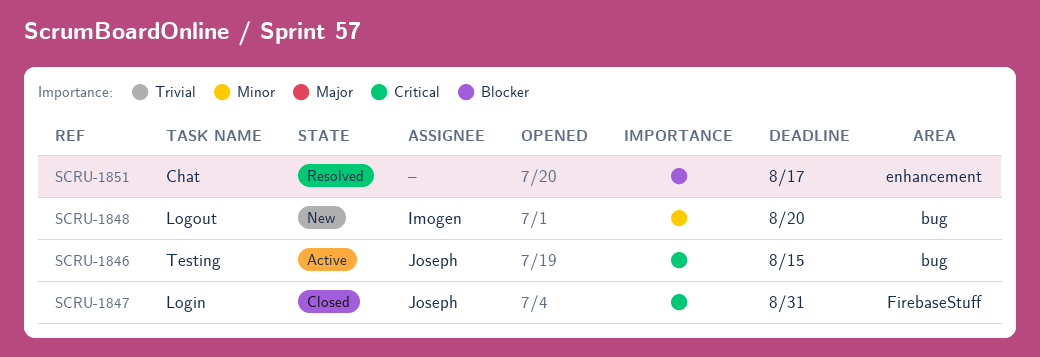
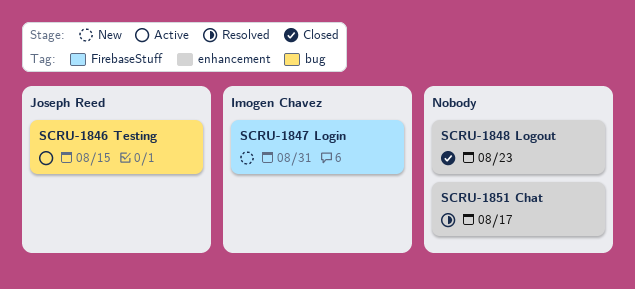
SCRU-1847, status: Closed -> New
SCRU-1847, owner: Joseph Reed -> Imogen Chavez
SCRU-1848, status: New -> Closed
SCRU-1848, owner: Imogen Chavez -> none
SCRU-1848, label: bug -> enhancement
SCRU-1848, due: Aug 20 -> Aug 23

